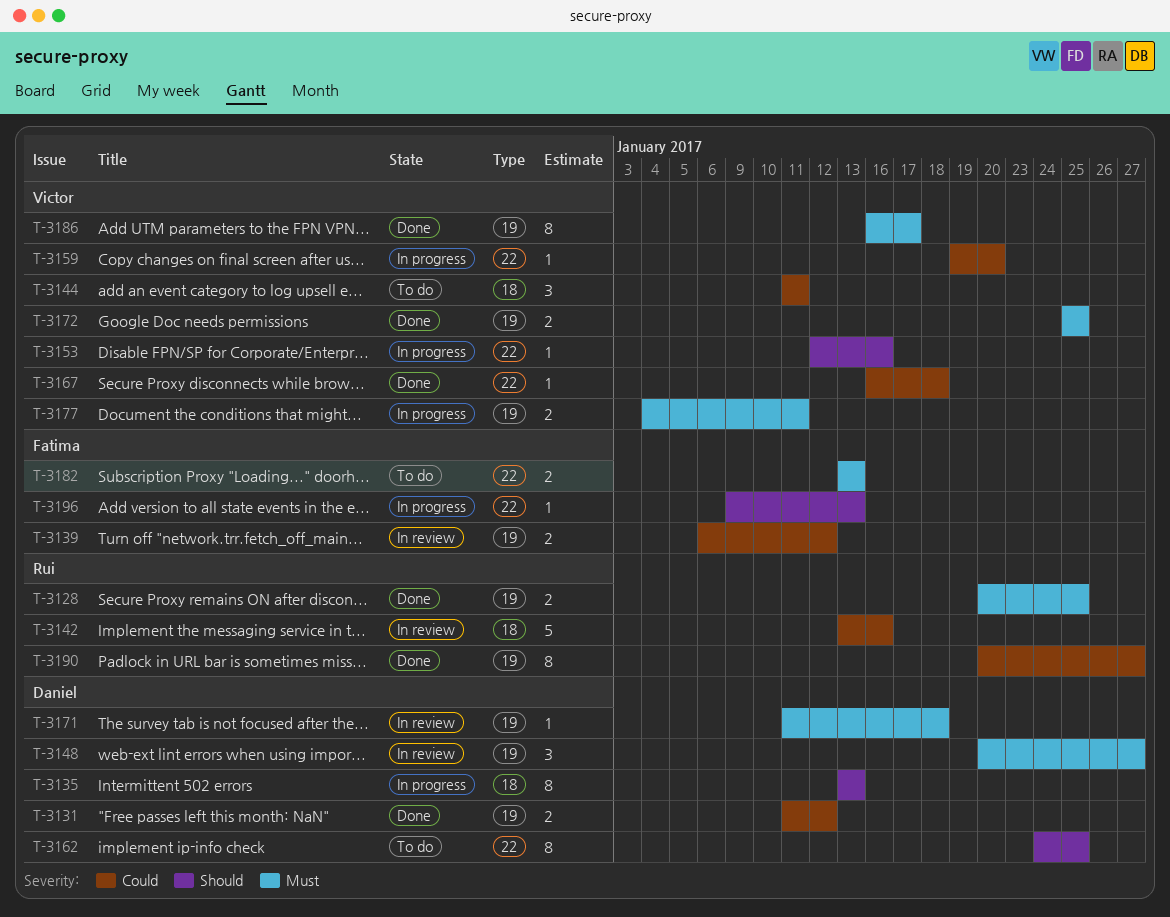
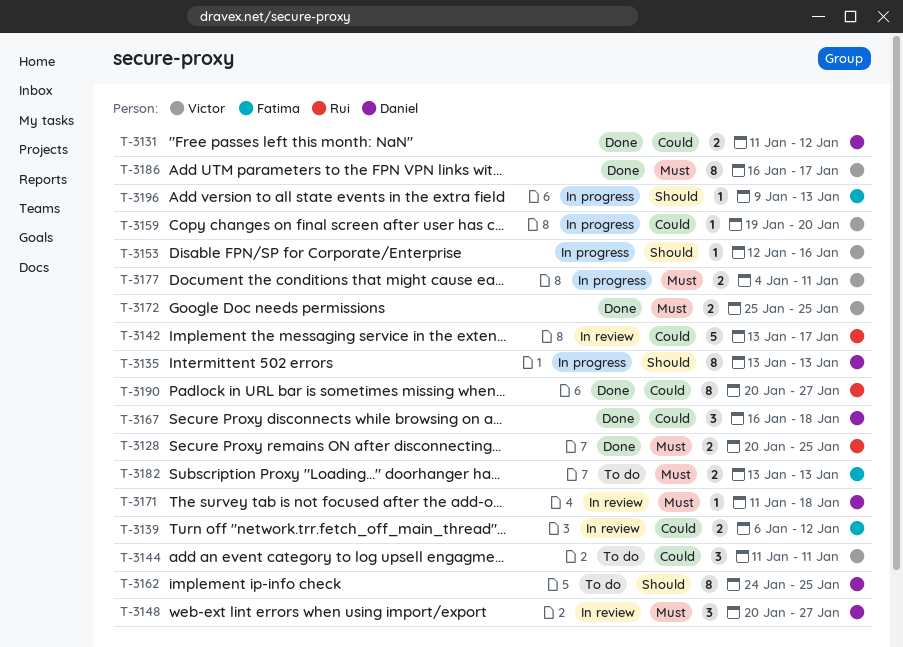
T-3142, due: Jan 16 -> Jan 17
T-3167, owner: Victor -> Daniel
T-3167, estimate: 1 -> 3

